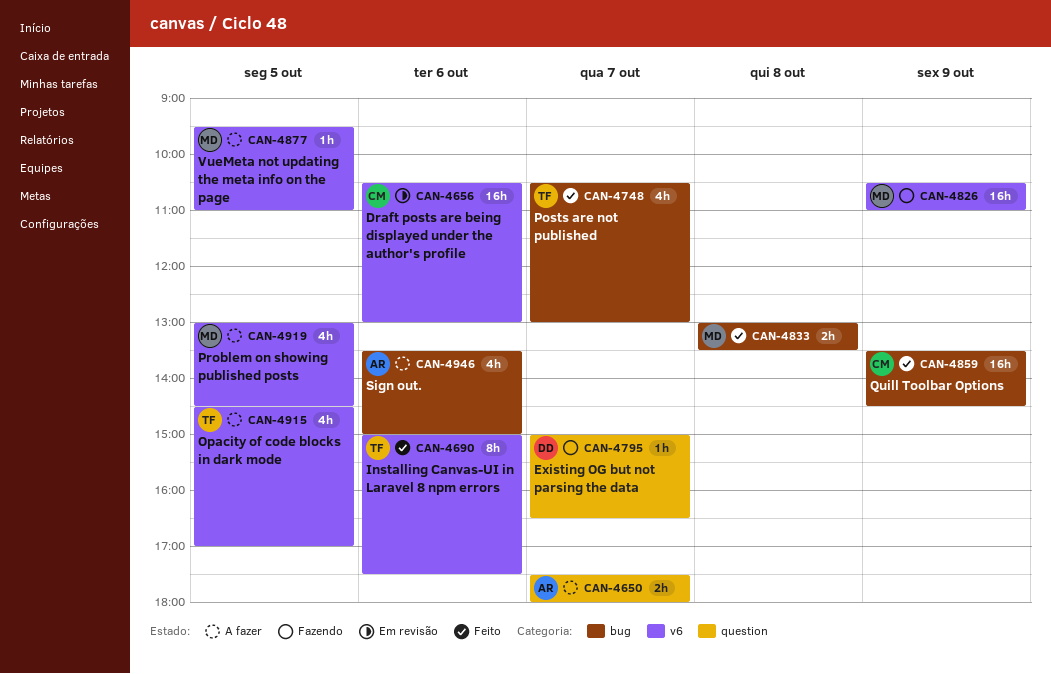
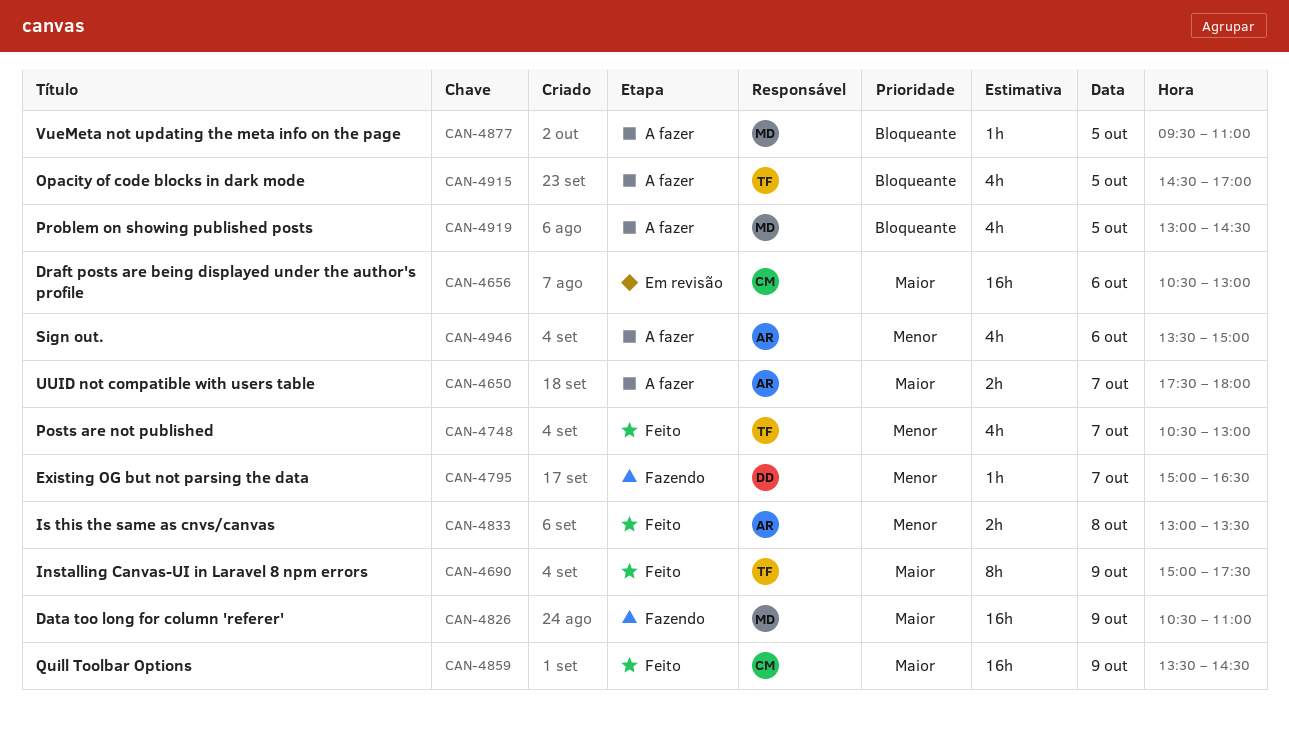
CAN-4690, day: Oct 6 -> Oct 9
CAN-4833, owner: MD -> AR

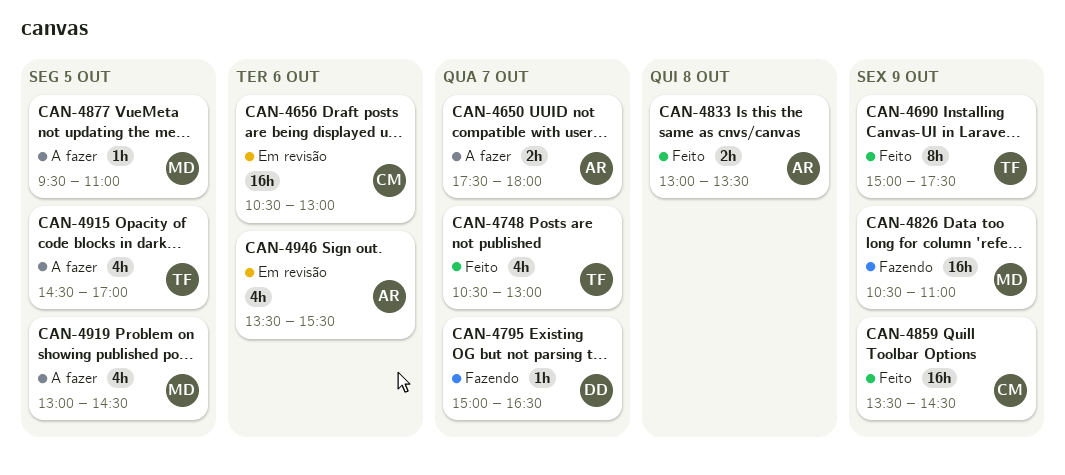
CAN-4946, status: A fazer -> Em revisão
CAN-4946, ends: 15:00 -> 15:30

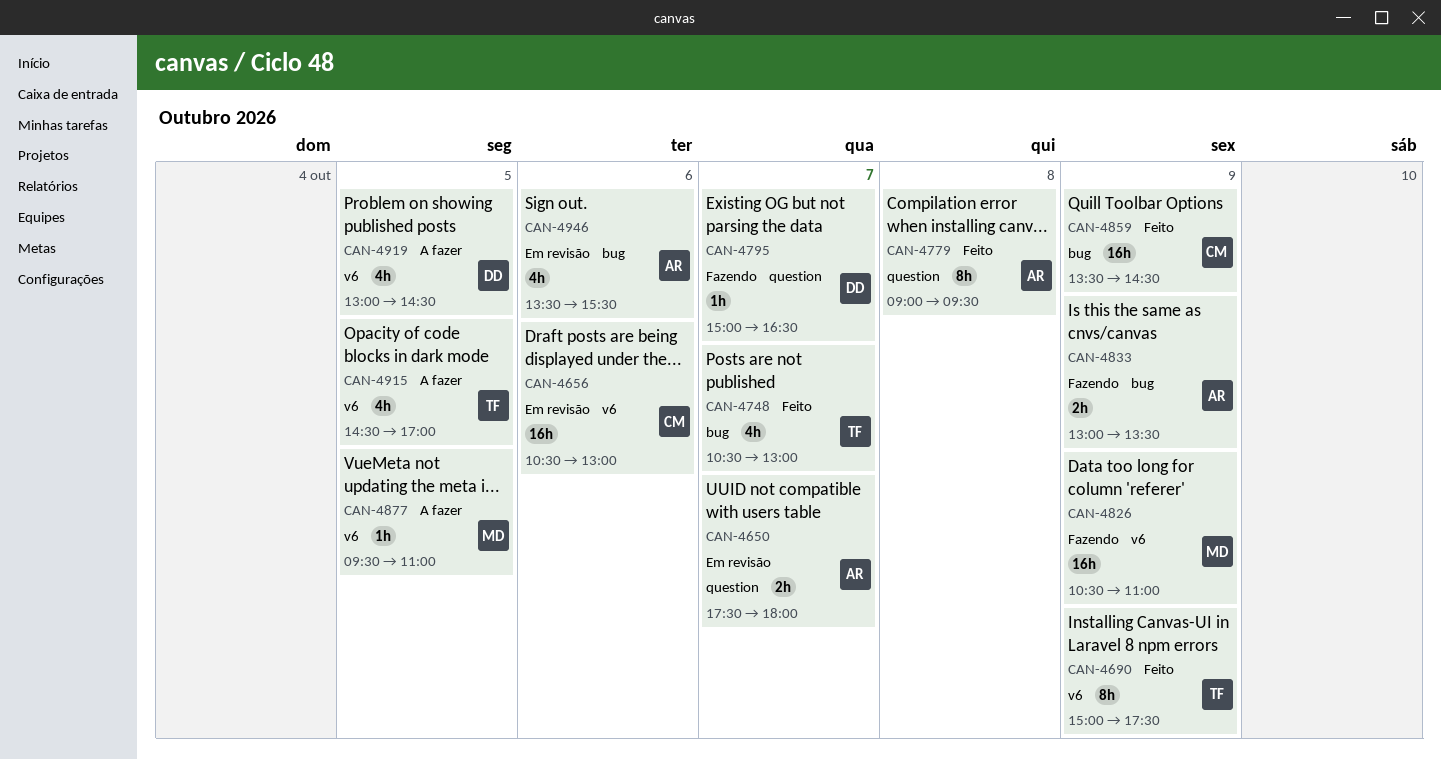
CAN-4650, status: A fazer -> Em revisão
CAN-4779: none -> present
CAN-4833, status: Feito -> Fazendo
CAN-4833, day: Oct 8 -> Oct 9
CAN-4919, owner: MD -> DD

